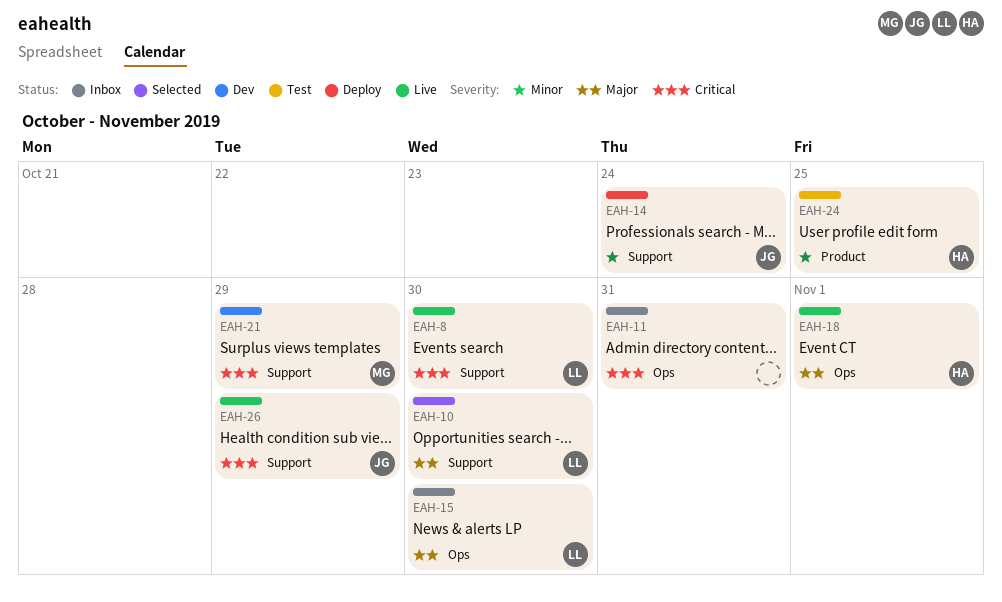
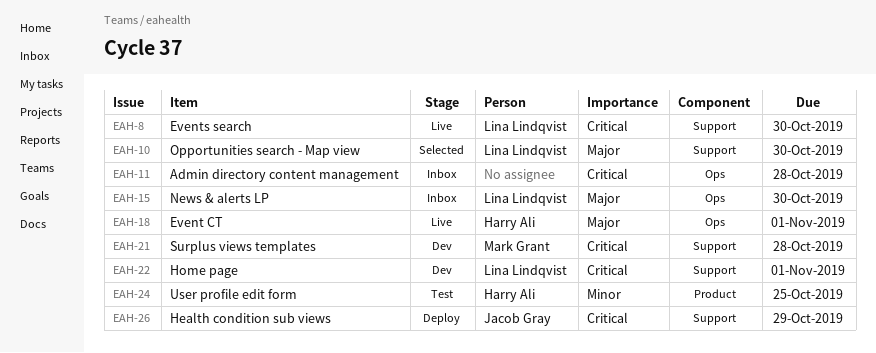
EAH-11, due: Oct 31 -> Oct 28
EAH-14: present -> none
EAH-21, due: Oct 29 -> Oct 28
EAH-22: none -> present
EAH-26, status: Live -> Deploy

